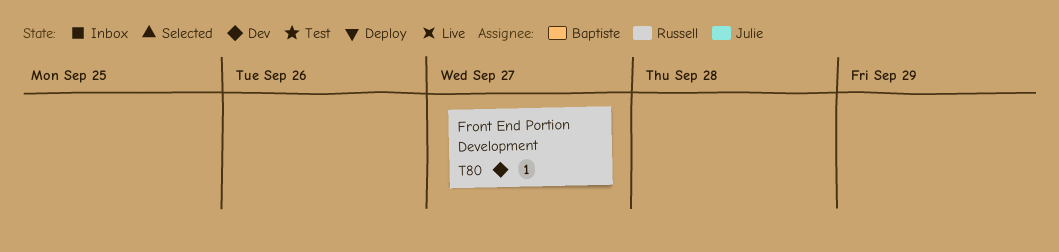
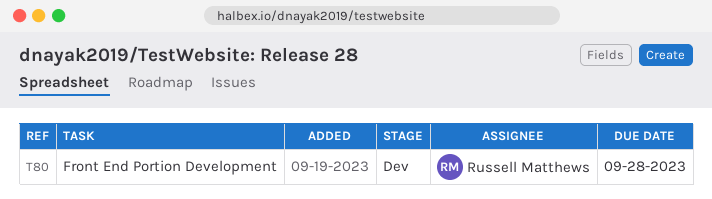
T80, due: Sep 27 -> Sep 28

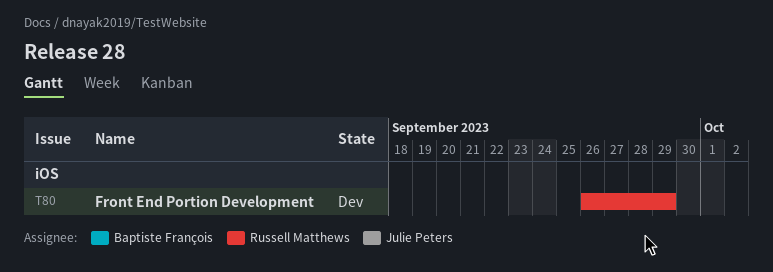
T80, due: Sep 28 -> Sep 29

